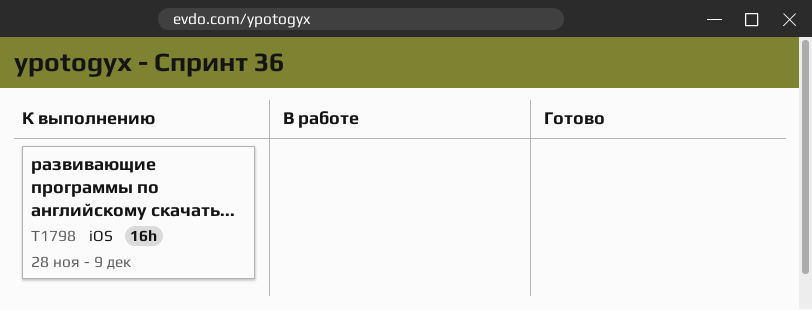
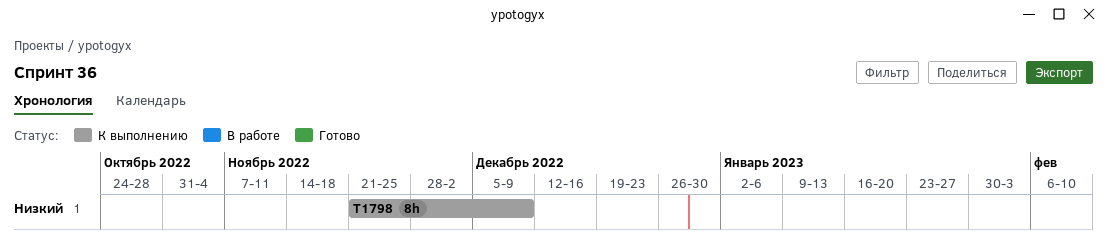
T1798, estimate: 16h -> 8h
T1798, start: Nov 28 -> Nov 21

